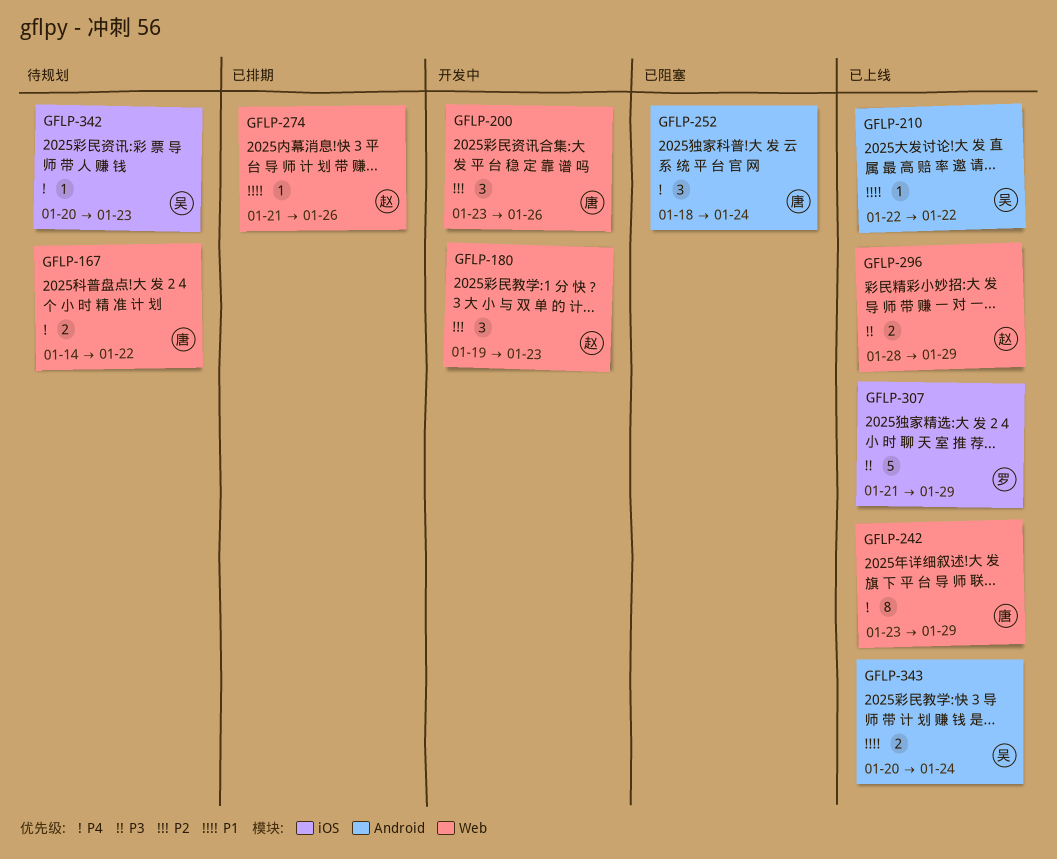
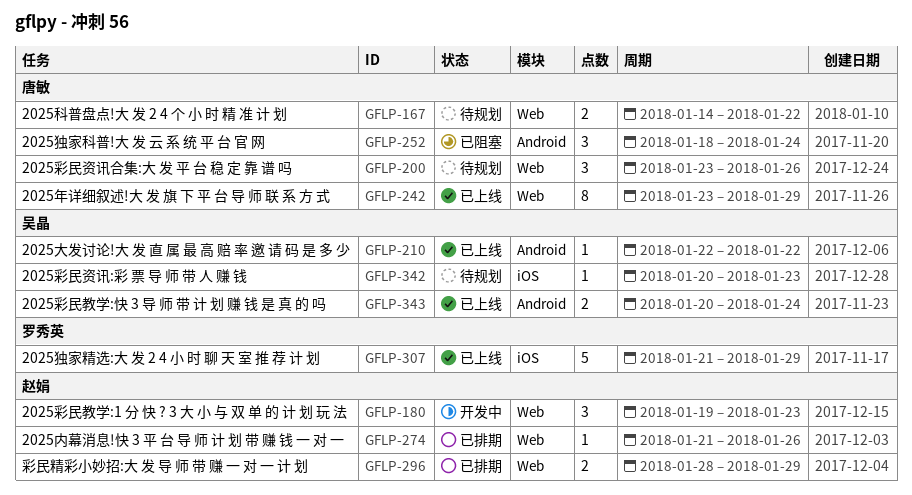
GFLP-200, status: 开发中 -> 待规划
GFLP-296, status: 已上线 -> 已排期

